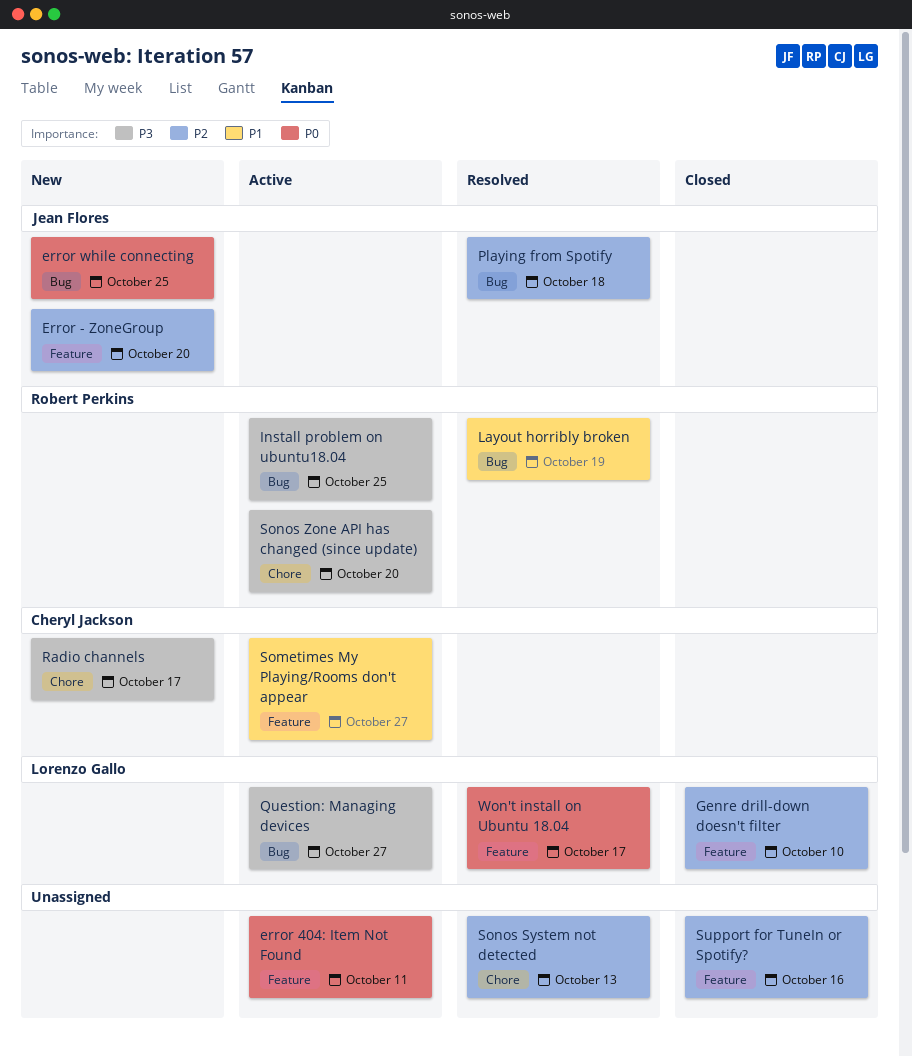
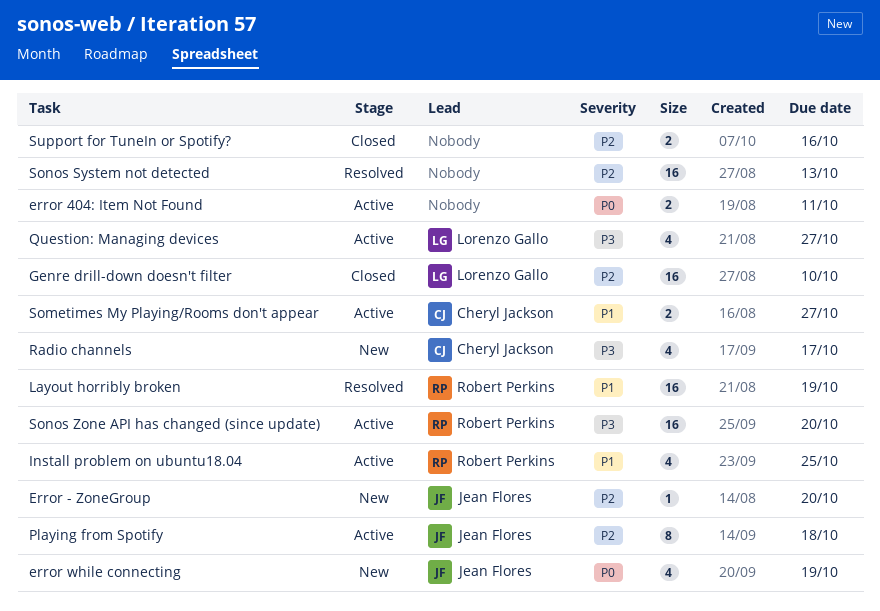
error while connecting, due: Oct 25 -> Oct 19
Install problem on ubuntu18.04, priority: P3 -> P1
Playing from Spotify, status: Resolved -> Active
Won't install on Ubuntu 18.04: present -> none

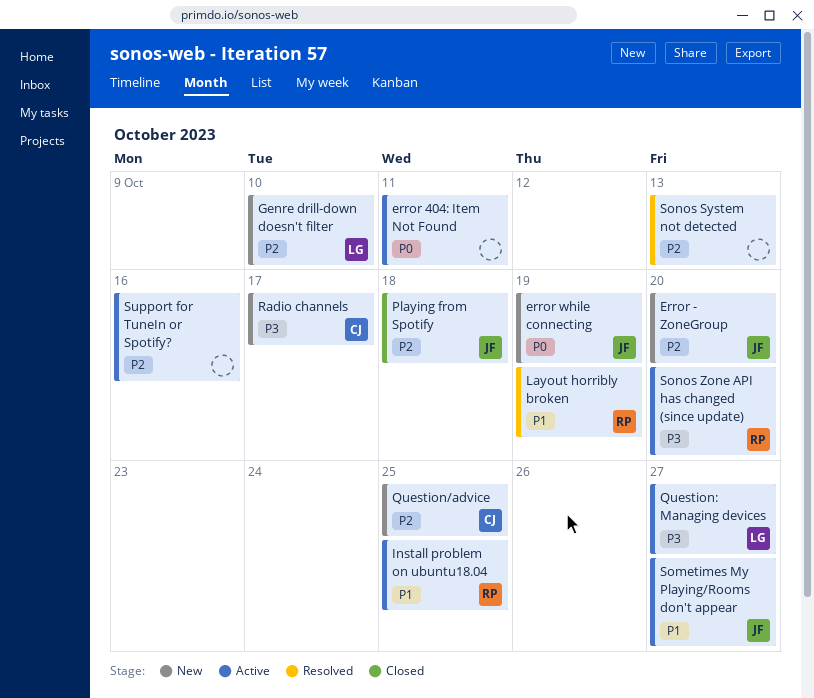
Genre drill-down doesn't filter, status: Closed -> New
Playing from Spotify, status: Active -> Closed
Question/advice: none -> present
Sometimes My Playing/Rooms don't appear, owner: Cheryl Jackson -> Jean Flores
Support for TuneIn or Spotify?, status: Closed -> Active

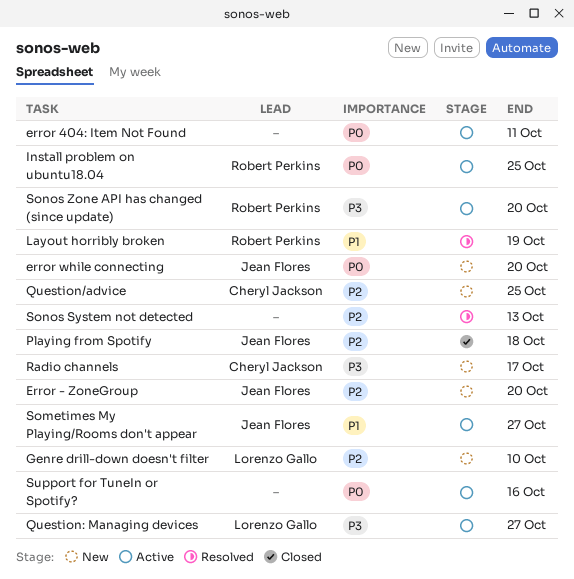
error while connecting, due: Oct 19 -> Oct 20
Install problem on ubuntu18.04, priority: P1 -> P0
Support for TuneIn or Spotify?, priority: P2 -> P0

